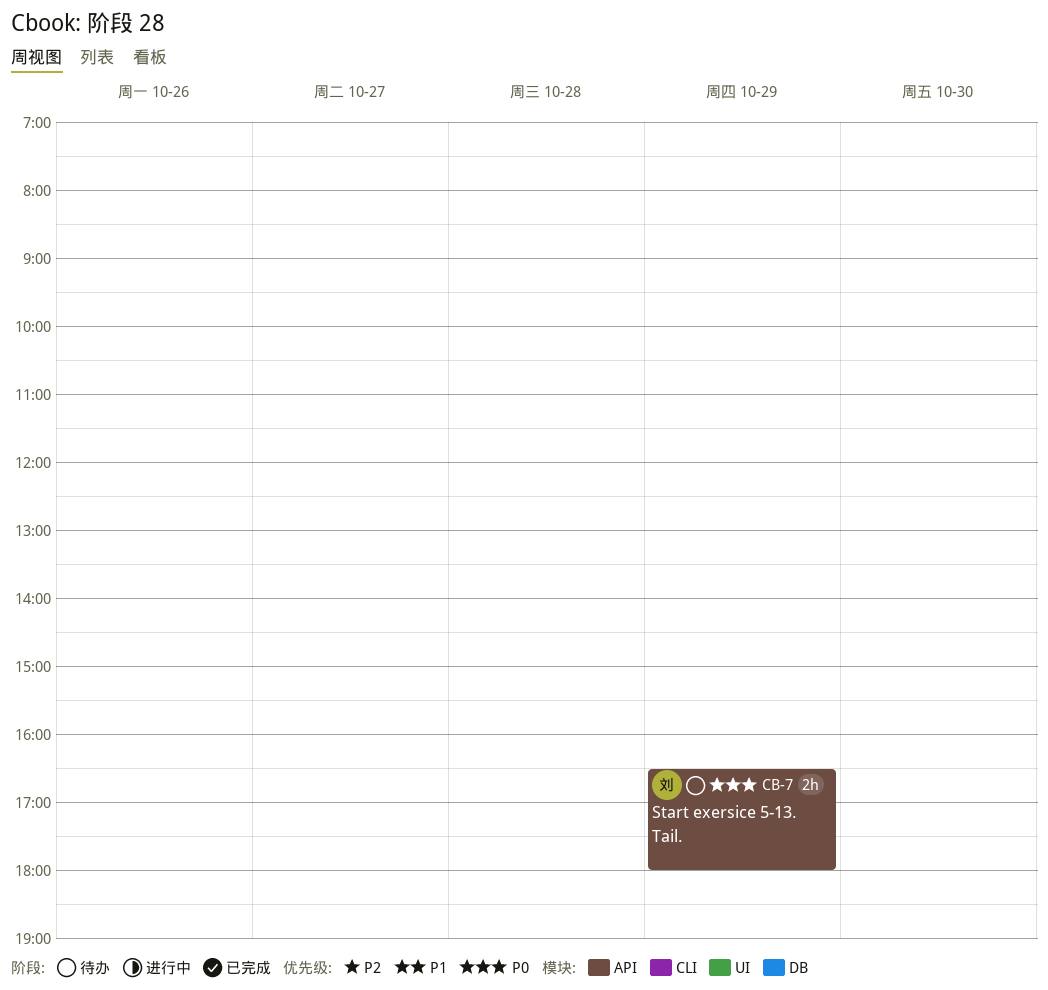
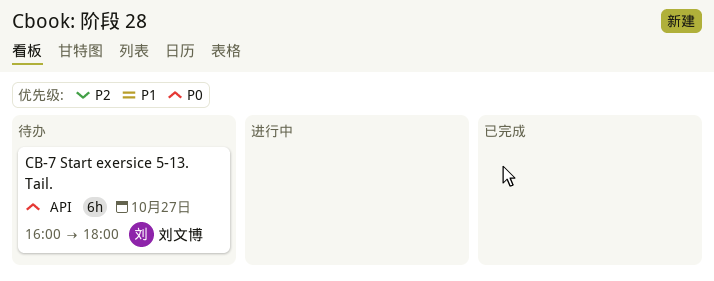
CB-7, estimate: 2h -> 6h
CB-7, day: Oct 29 -> Oct 27
CB-7, begins: 16:30 -> 16:00

